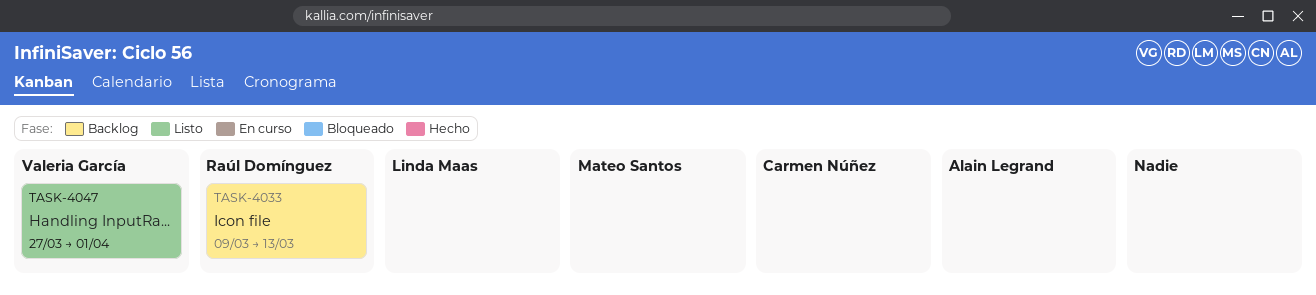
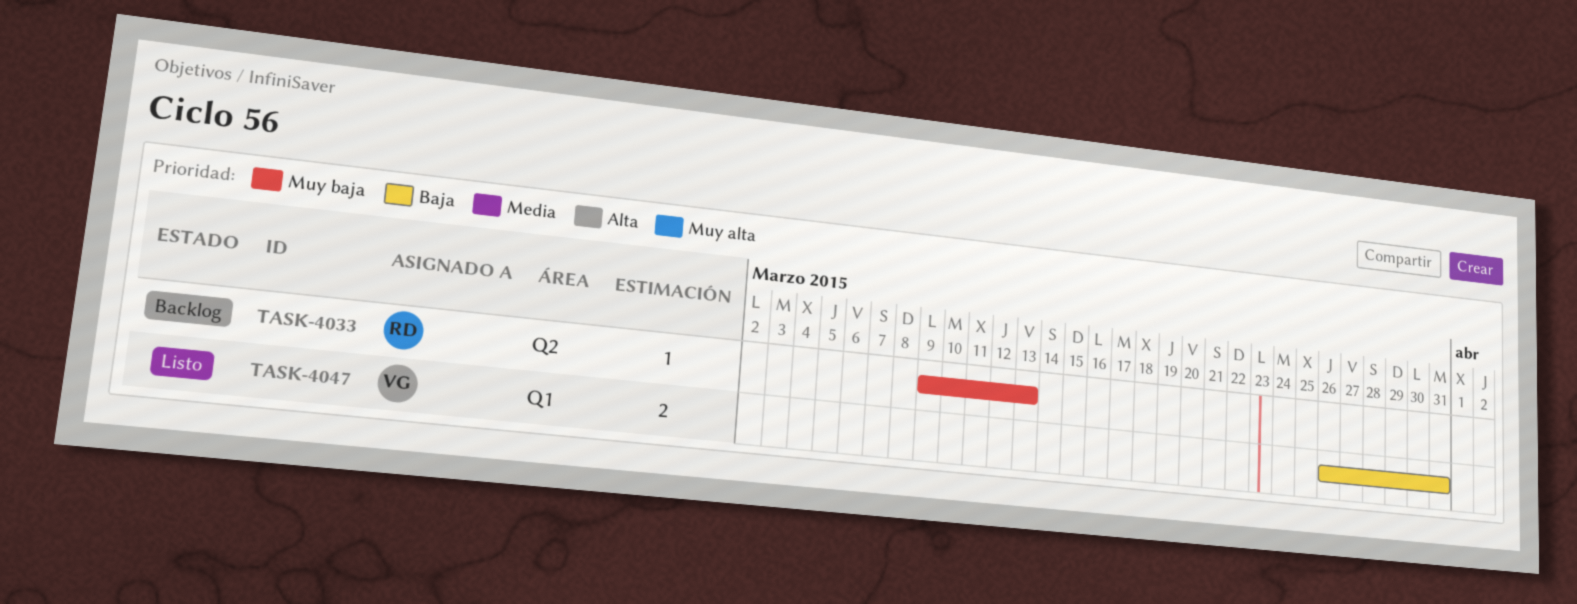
TASK-4047, start: Mar 27 -> Mar 26
TASK-4047, due: Apr 1 -> Mar 31

